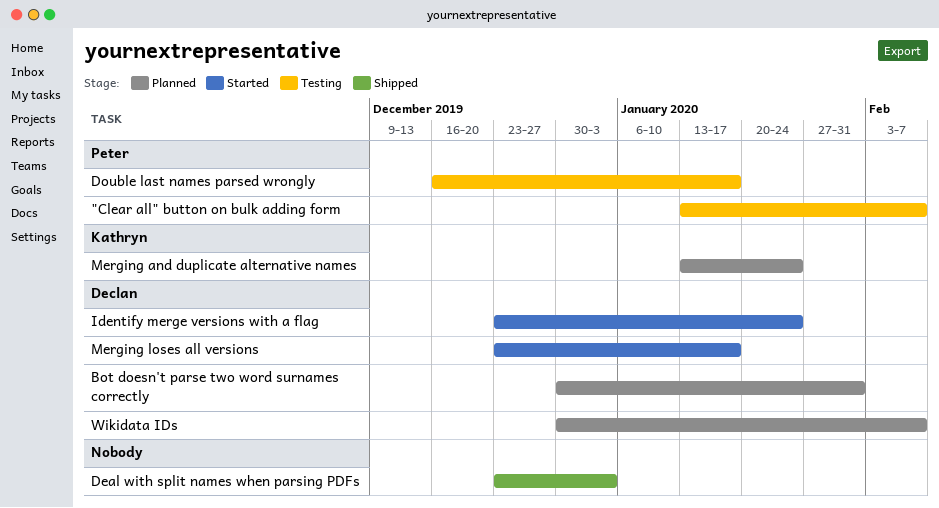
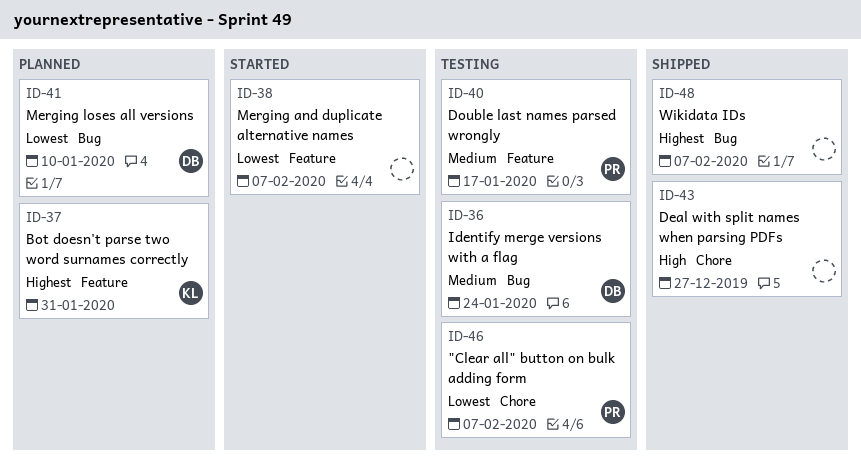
Bot doesn't parse two word surnames correctly, owner: Declan -> Kathryn
Deal with split names when parsing PDFs, due: Jan 3 -> Dec 27
Identify merge versions with a flag, status: Started -> Testing
Merging and duplicate alternative names, status: Planned -> Started
Merging and duplicate alternative names, owner: Kathryn -> none
Merging and duplicate alternative names, due: Jan 24 -> Feb 7
Merging loses all versions, status: Started -> Planned
Merging loses all versions, due: Jan 17 -> Jan 10
Wikidata IDs, status: Planned -> Shipped
Wikidata IDs, owner: Declan -> none

